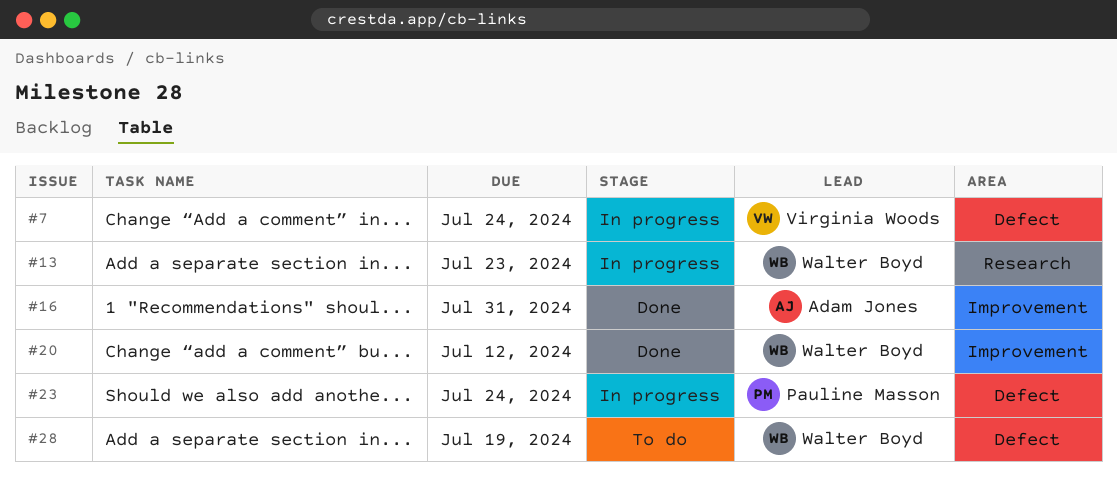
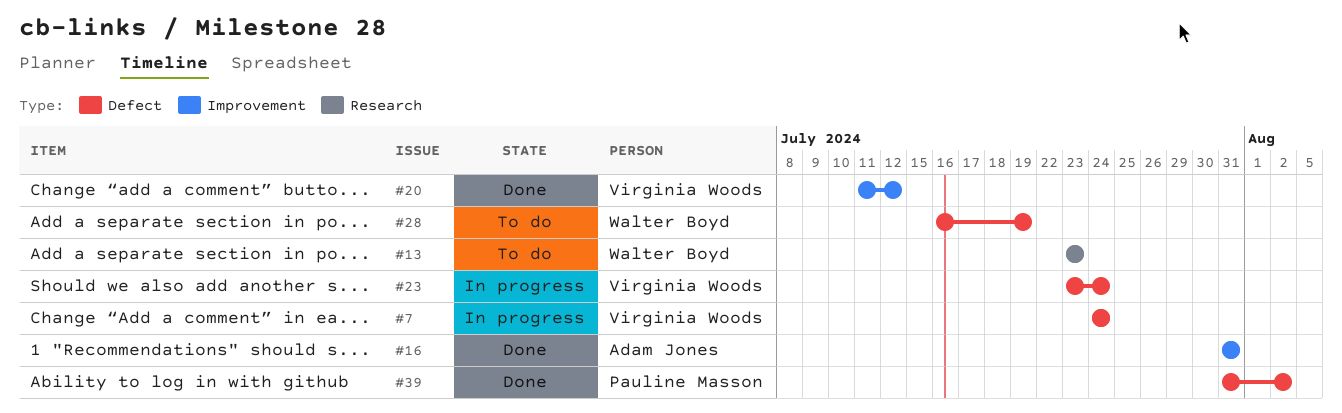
#13, status: In progress -> To do
#20, owner: Walter Boyd -> Virginia Woods
#23, owner: Pauline Masson -> Virginia Woods
#39: none -> present

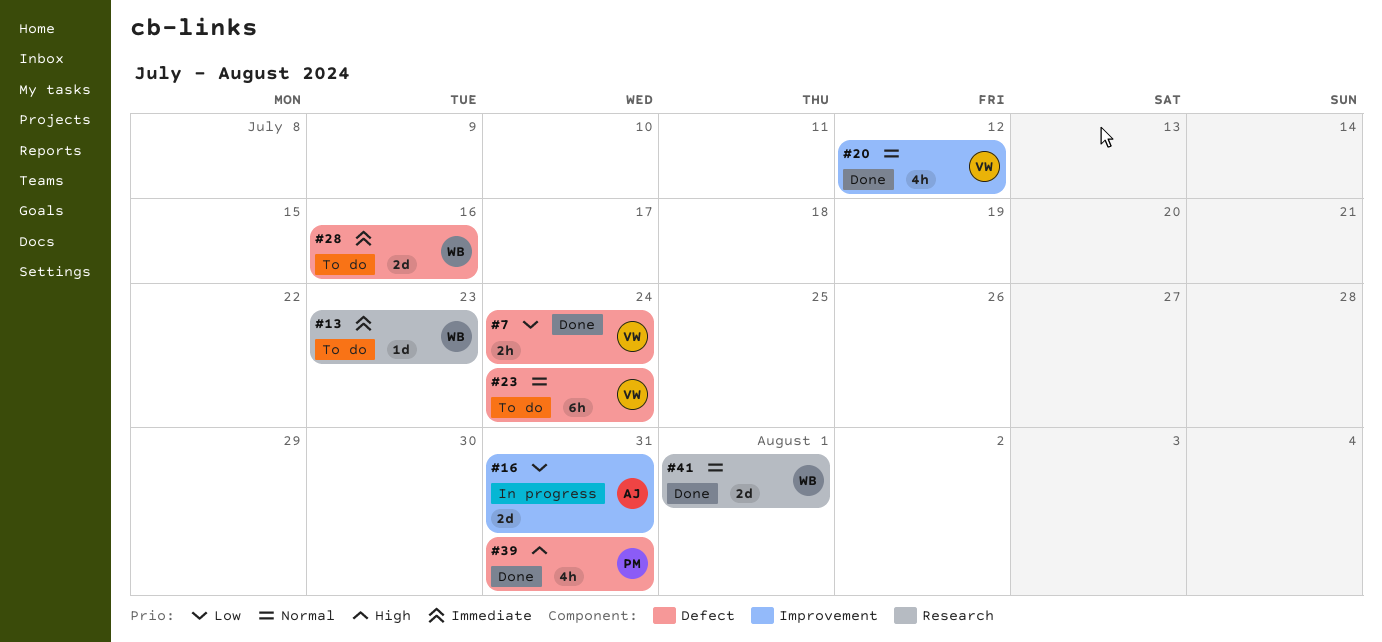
#7, status: In progress -> Done
#16, status: Done -> In progress
#23, status: In progress -> To do
#28, due: Jul 19 -> Jul 16
#39, due: Aug 2 -> Jul 31
#41: none -> present

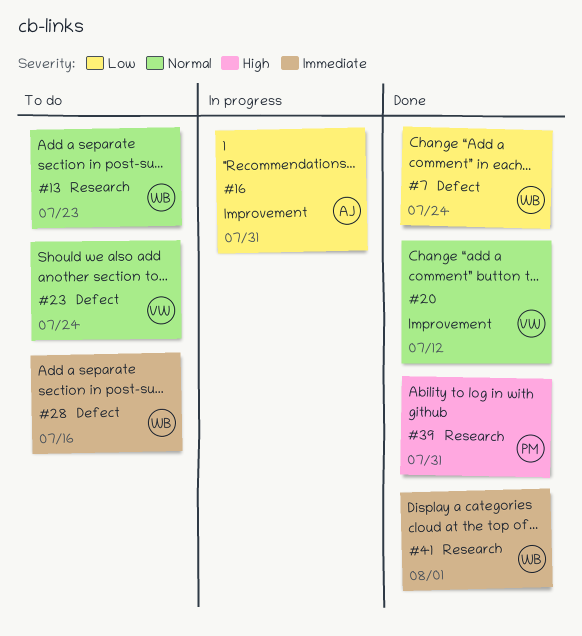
#7, owner: VW -> WB
#13, priority: Immediate -> Normal
#39, label: Defect -> Research
#41, priority: Normal -> Immediate

